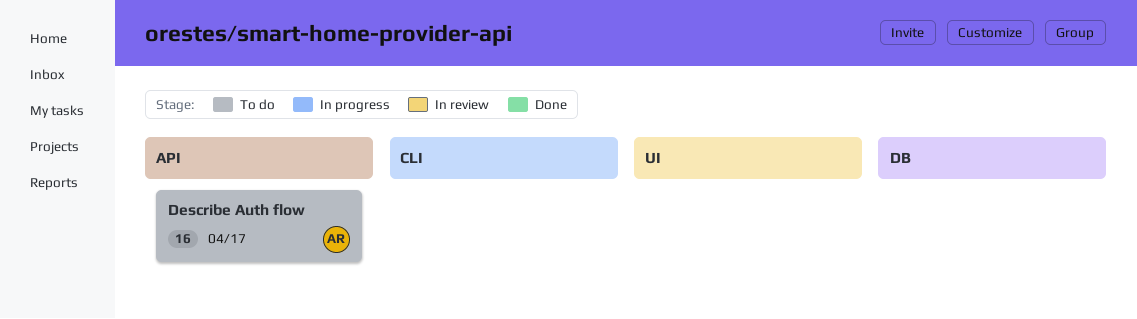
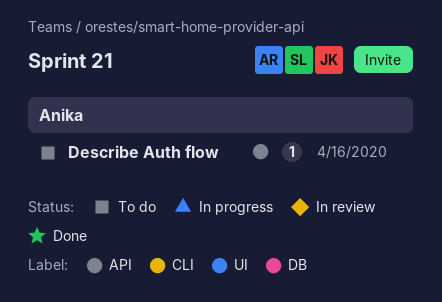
Describe Auth flow, estimate: 16 -> 1
Describe Auth flow, due: Apr 17 -> Apr 16

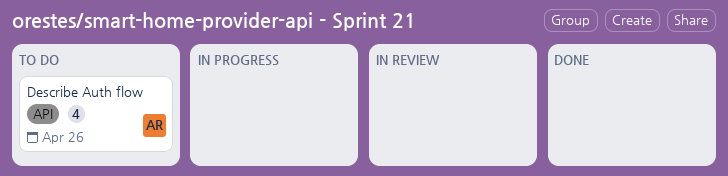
Describe Auth flow, estimate: 1 -> 4
Describe Auth flow, due: Apr 16 -> Apr 26

